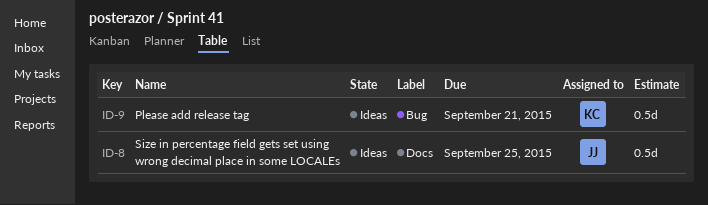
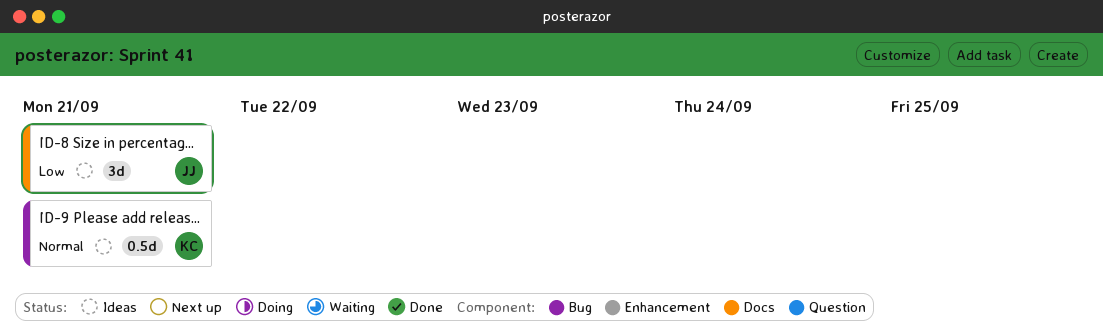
ID-8, estimate: 0.5d -> 3d
ID-8, due: Sep 25 -> Sep 21

